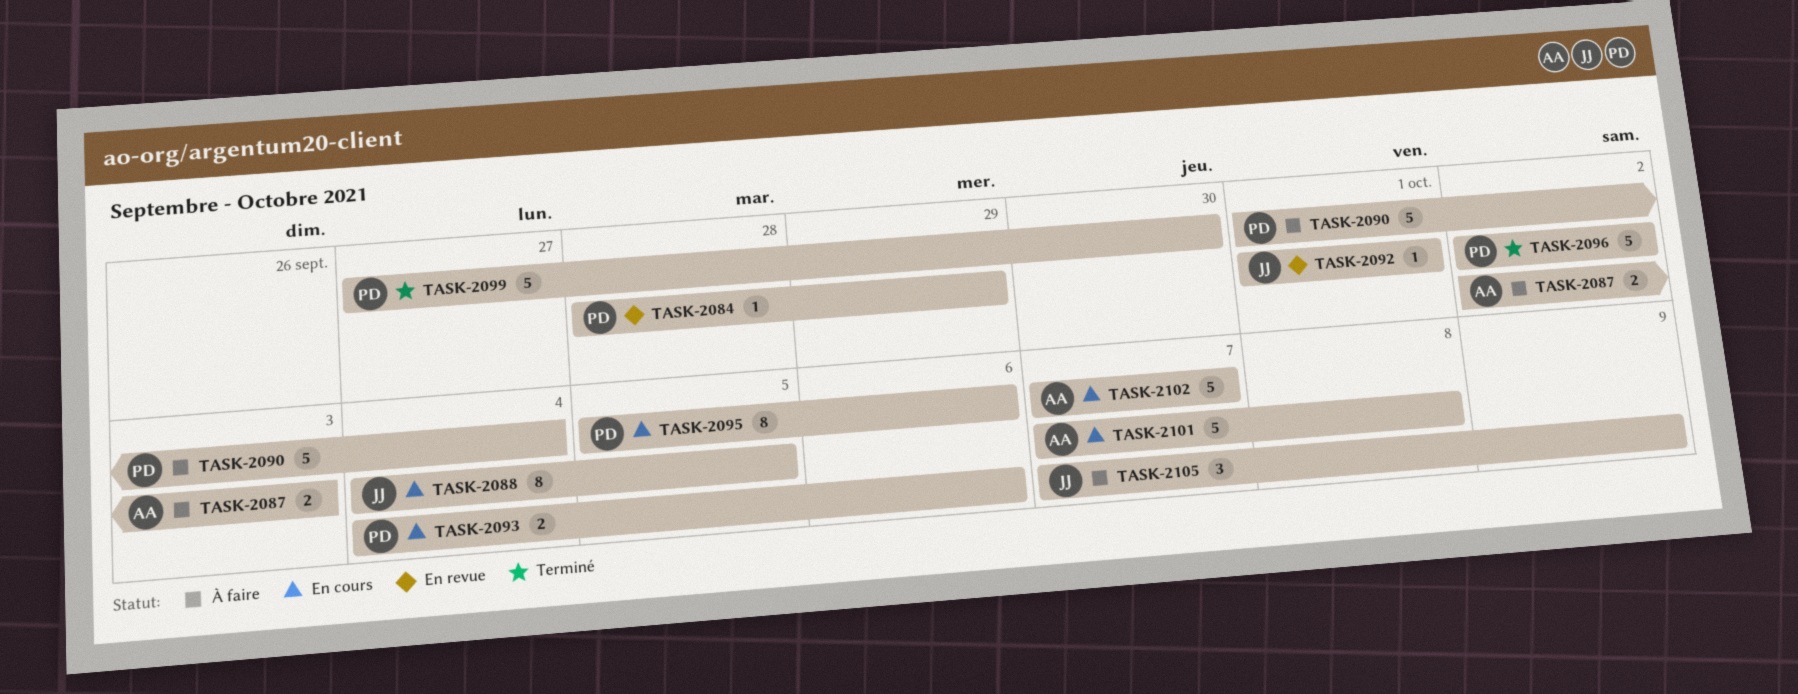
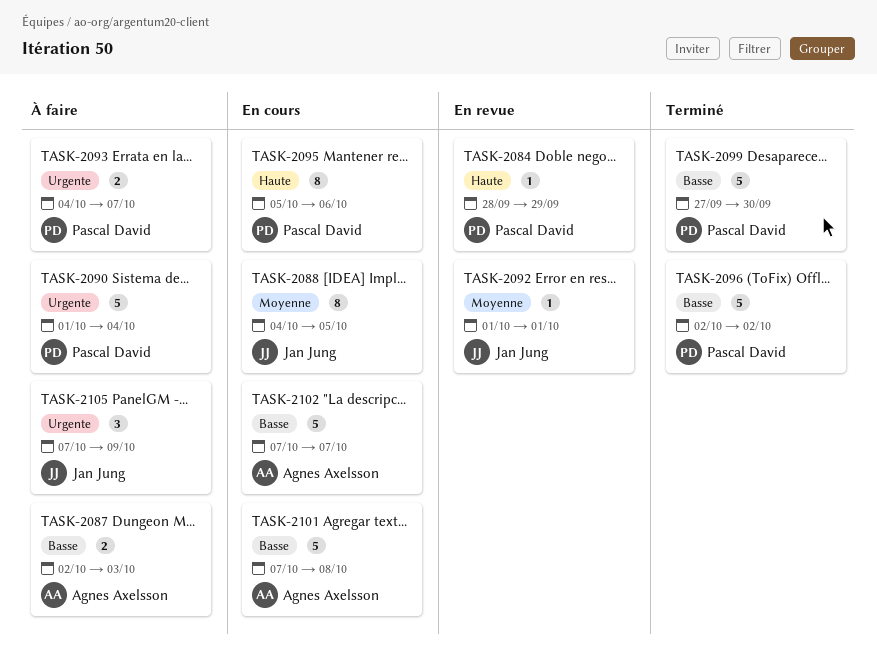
TASK-2093, status: En cours -> À faire
TASK-2093, due: Oct 6 -> Oct 7

